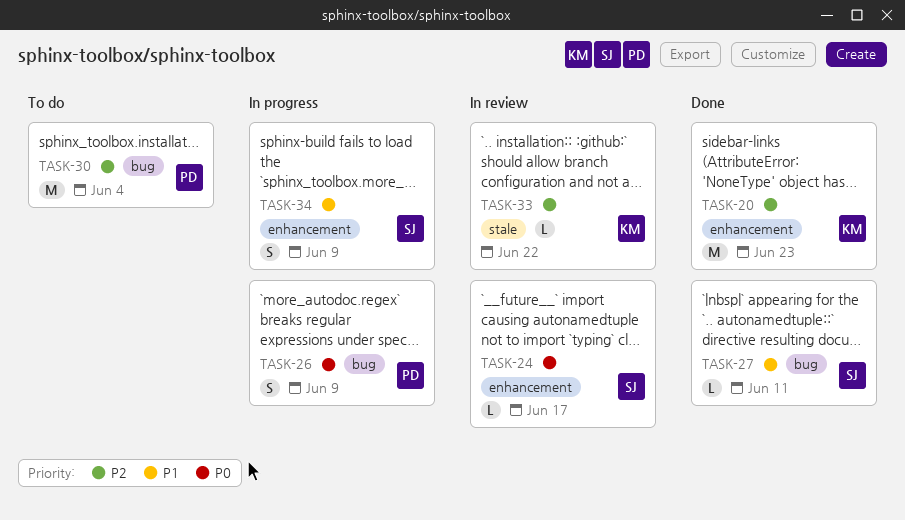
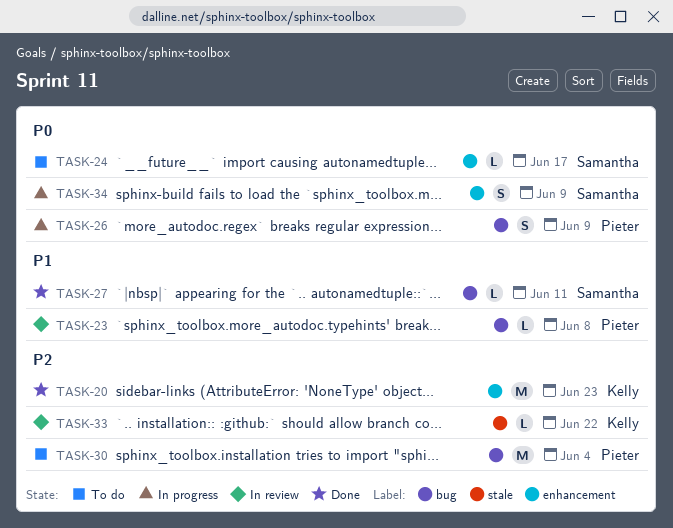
TASK-23: none -> present
TASK-24, status: In review -> To do
TASK-34, priority: P1 -> P0

